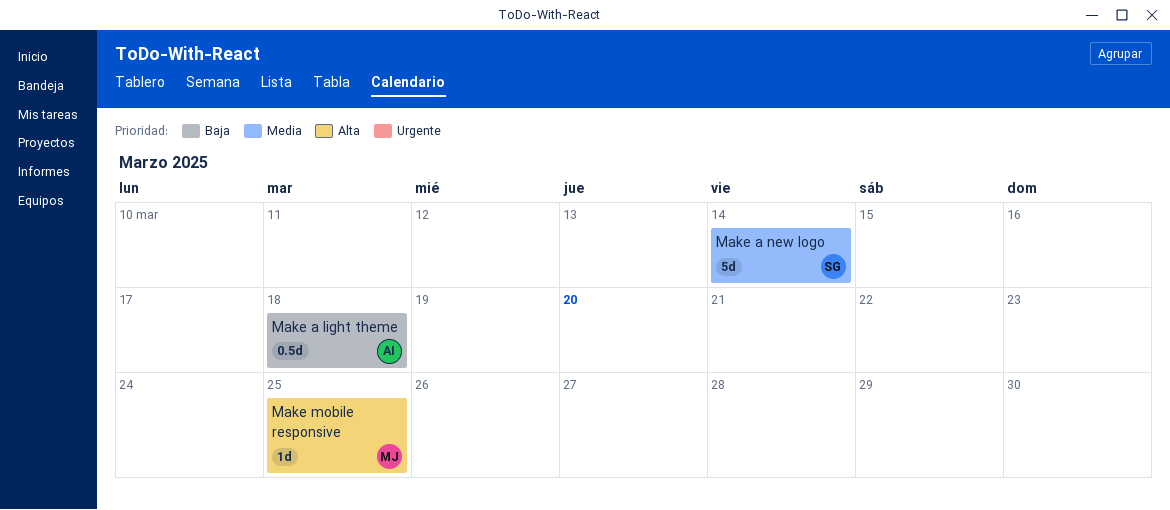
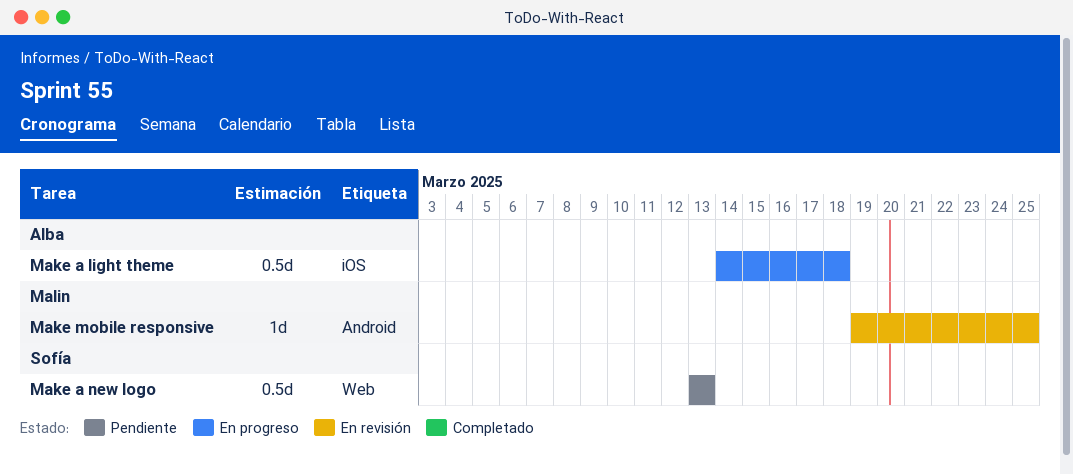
Make a new logo, estimate: 5d -> 0.5d
Make a new logo, due: Mar 14 -> Mar 13

